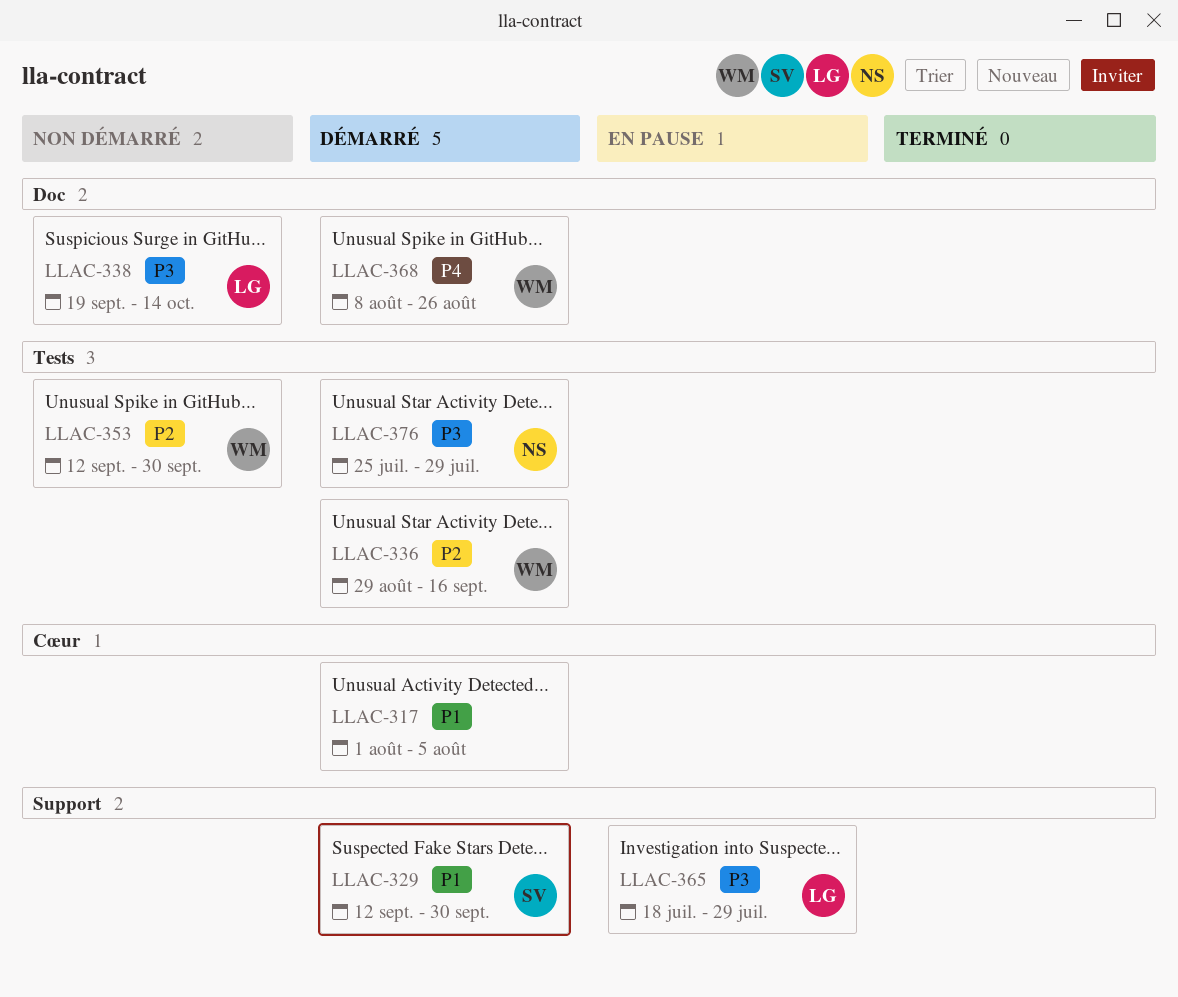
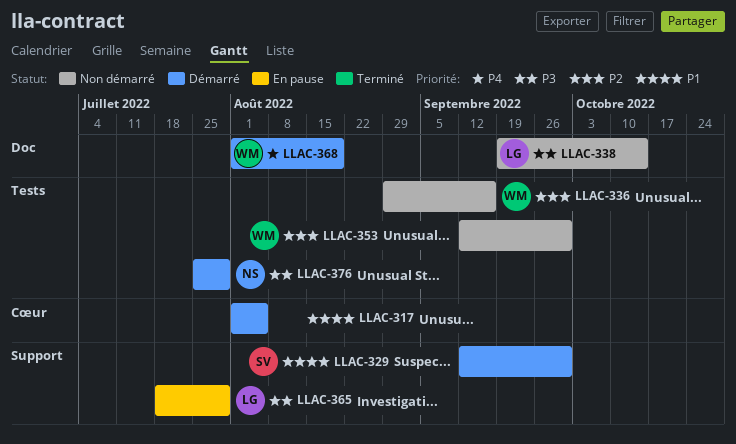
LLAC-336, status: Démarré -> Non démarré
LLAC-368, start: Aug 8 -> Aug 1
LLAC-368, due: Aug 26 -> Aug 19

